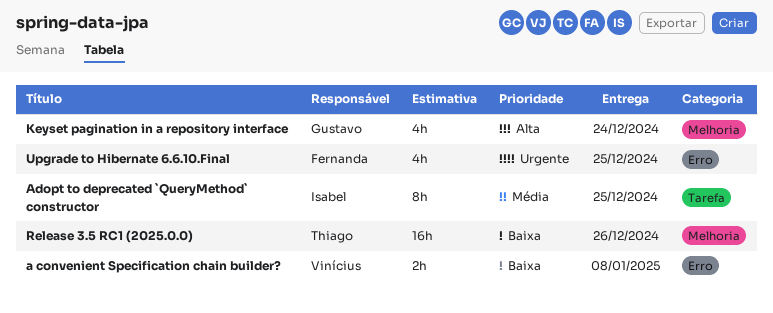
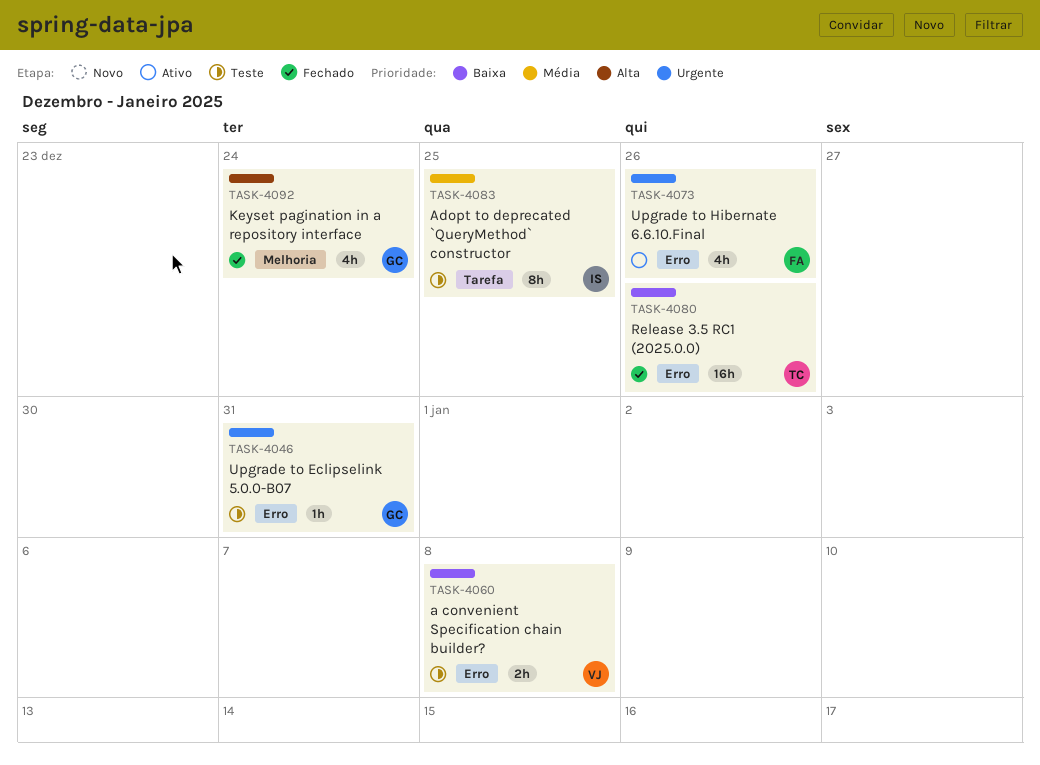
Release 3.5 RC1 (2025.0.0), label: Melhoria -> Erro
Upgrade to Eclipselink 5.0.0-B07: none -> present
Upgrade to Hibernate 6.6.10.Final, due: Dec 25 -> Dec 26

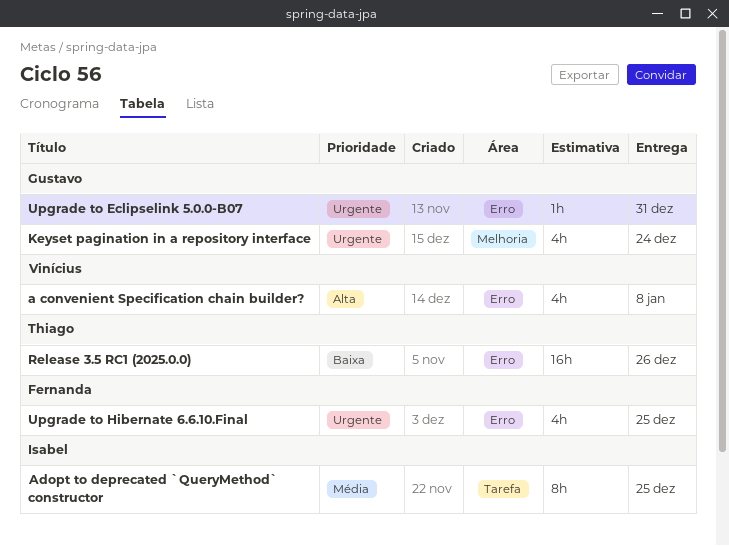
a convenient Specification chain builder?, priority: Baixa -> Alta
a convenient Specification chain builder?, estimate: 2h -> 4h
Keyset pagination in a repository interface, priority: Alta -> Urgente
Upgrade to Hibernate 6.6.10.Final, due: Dec 26 -> Dec 25

